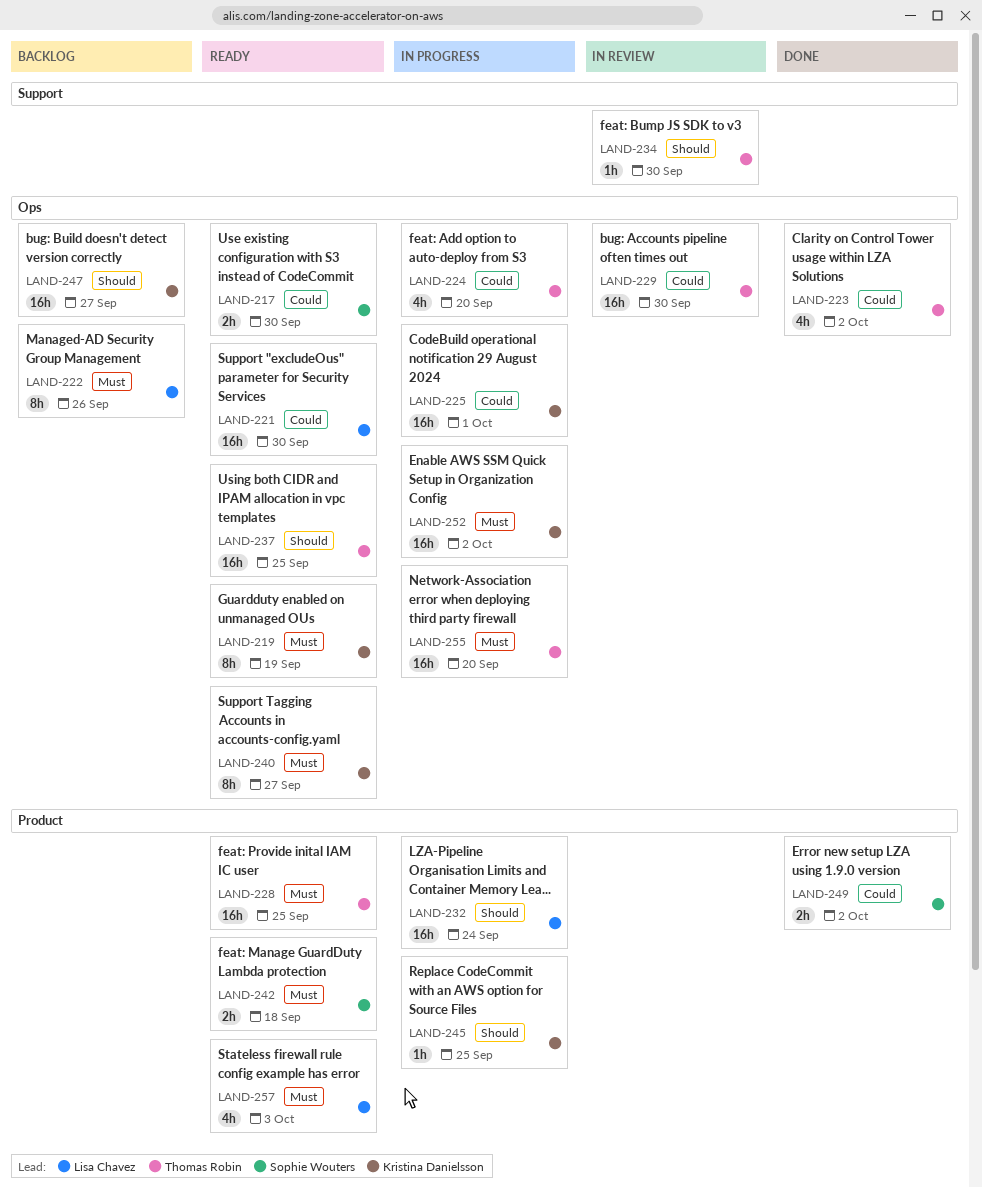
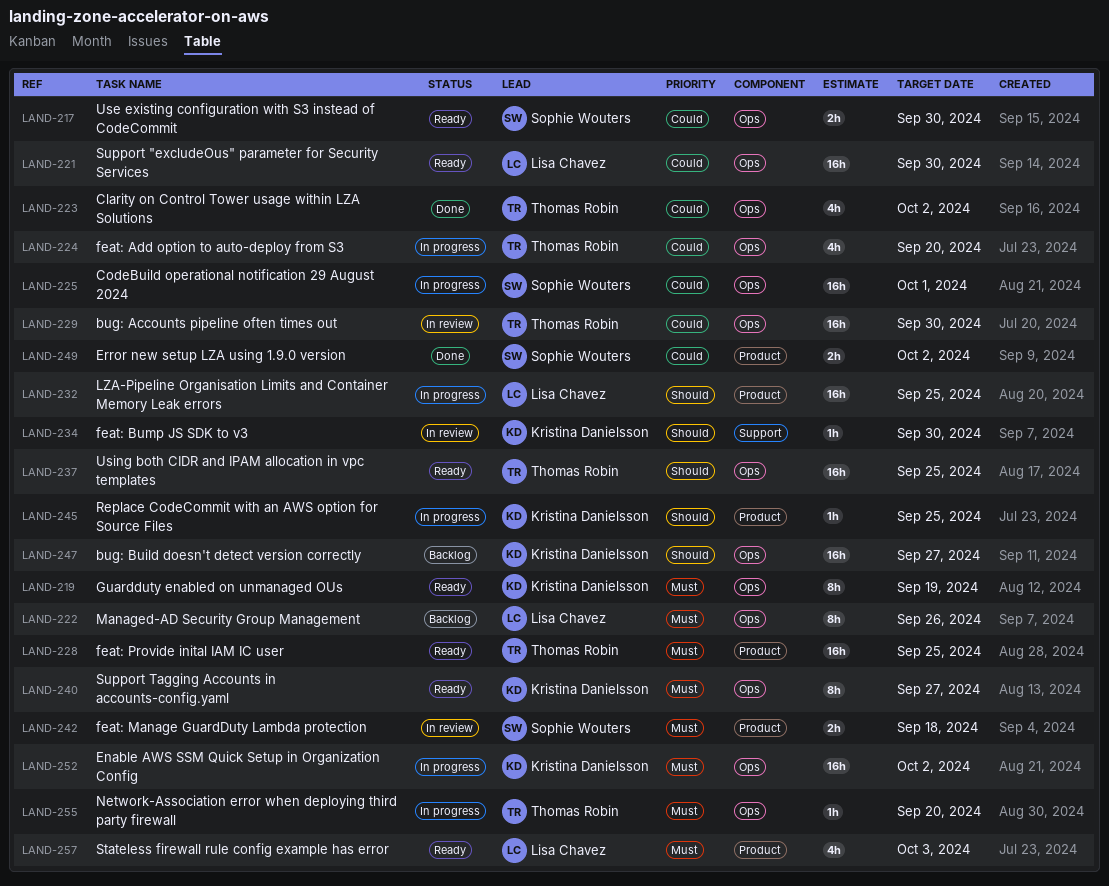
LAND-225, owner: Kristina Danielsson -> Sophie Wouters
LAND-232, due: Sep 24 -> Sep 25
LAND-234, owner: Thomas Robin -> Kristina Danielsson
LAND-242, status: Ready -> In review
LAND-255, estimate: 16h -> 1h

